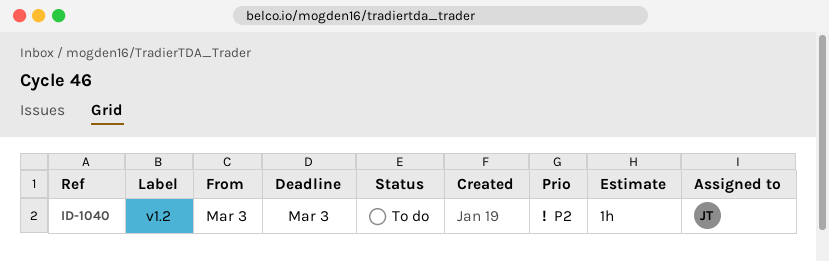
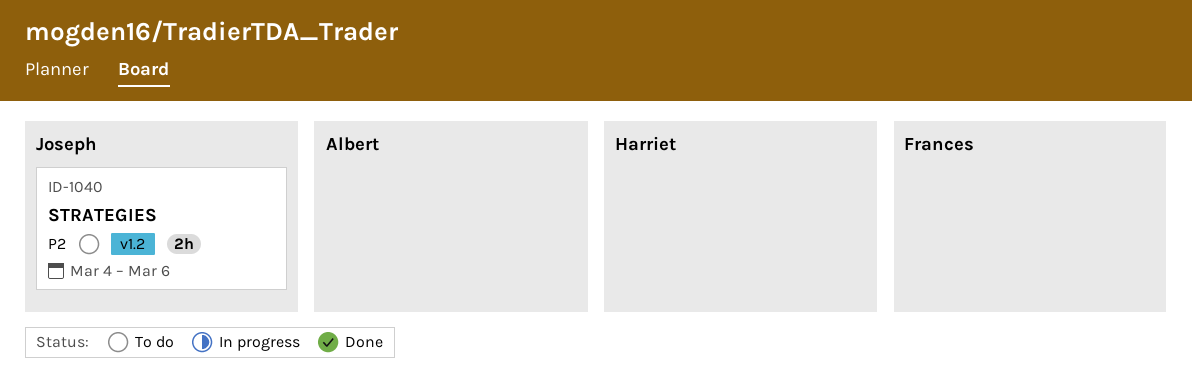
ID-1040, estimate: 1h -> 2h
ID-1040, start: Mar 3 -> Mar 4
ID-1040, due: Mar 3 -> Mar 6

